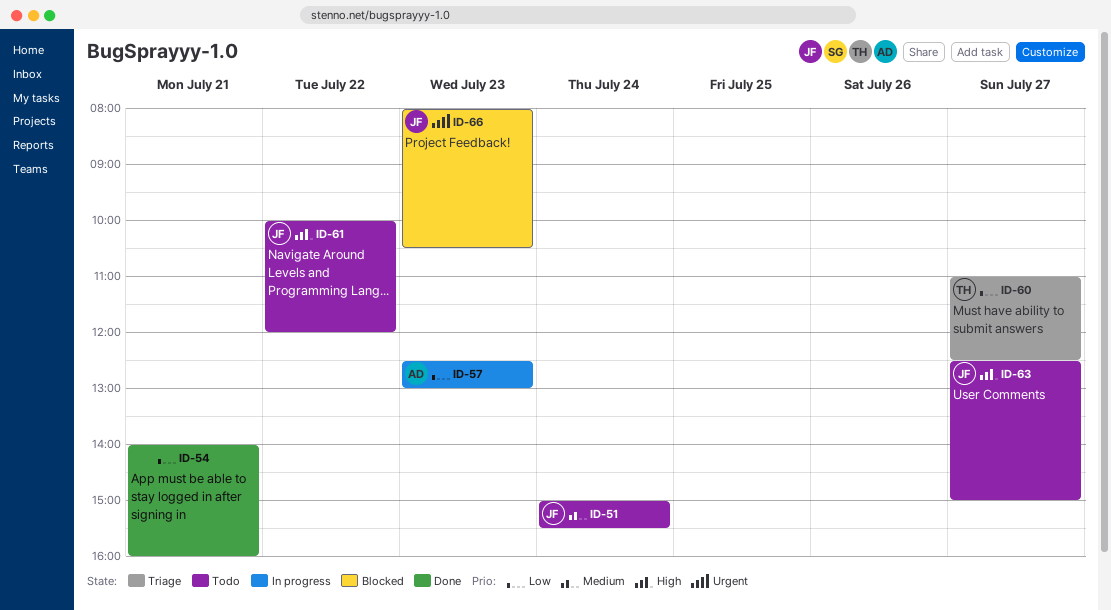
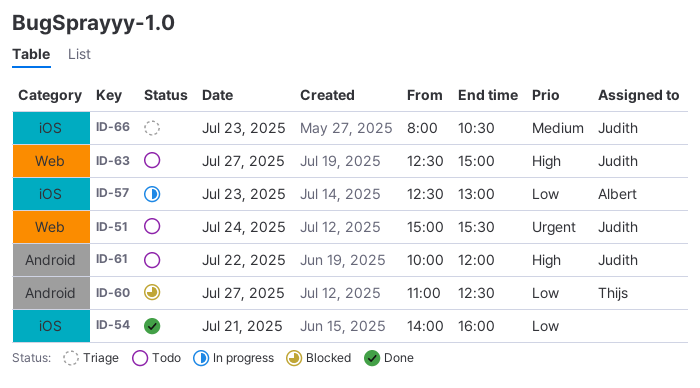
ID-51, priority: Medium -> Urgent
ID-60, status: Triage -> Blocked
ID-66, status: Blocked -> Triage
ID-66, priority: Urgent -> Medium

